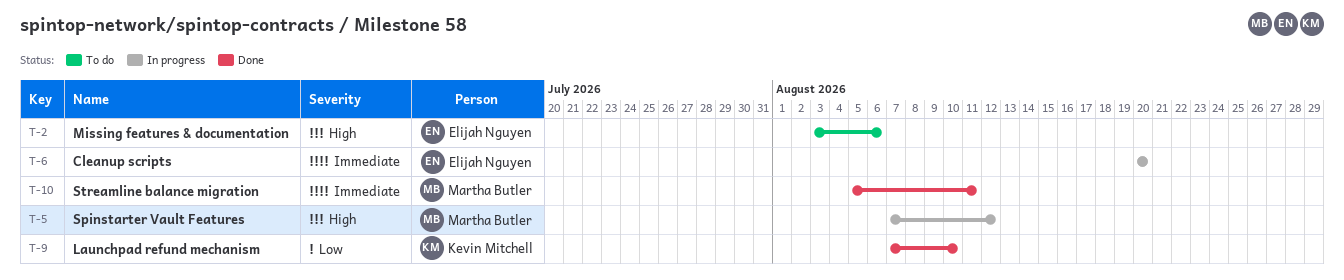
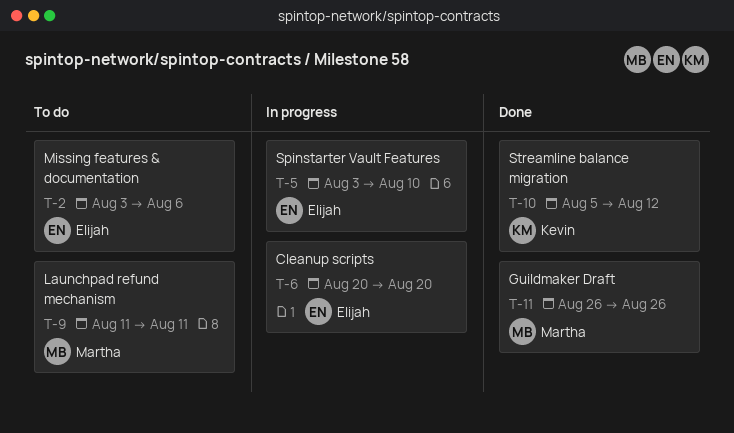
T-5, owner: Martha Butler -> Elijah Nguyen
T-5, start: Aug 7 -> Aug 3
T-5, due: Aug 12 -> Aug 10
T-9, status: Done -> To do
T-9, owner: Kevin Mitchell -> Martha Butler
T-9, start: Aug 7 -> Aug 11
T-9, due: Aug 10 -> Aug 11
T-10, owner: Martha Butler -> Kevin Mitchell
T-10, due: Aug 11 -> Aug 12
T-11: none -> present

